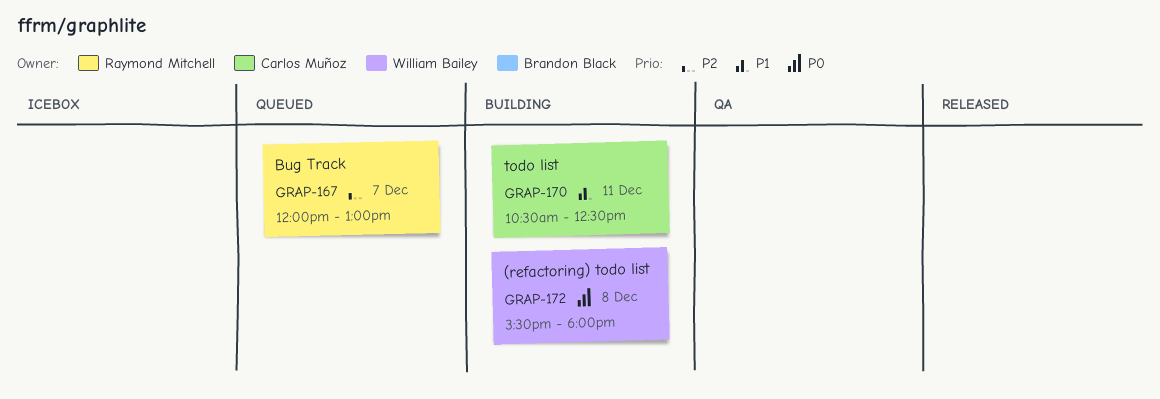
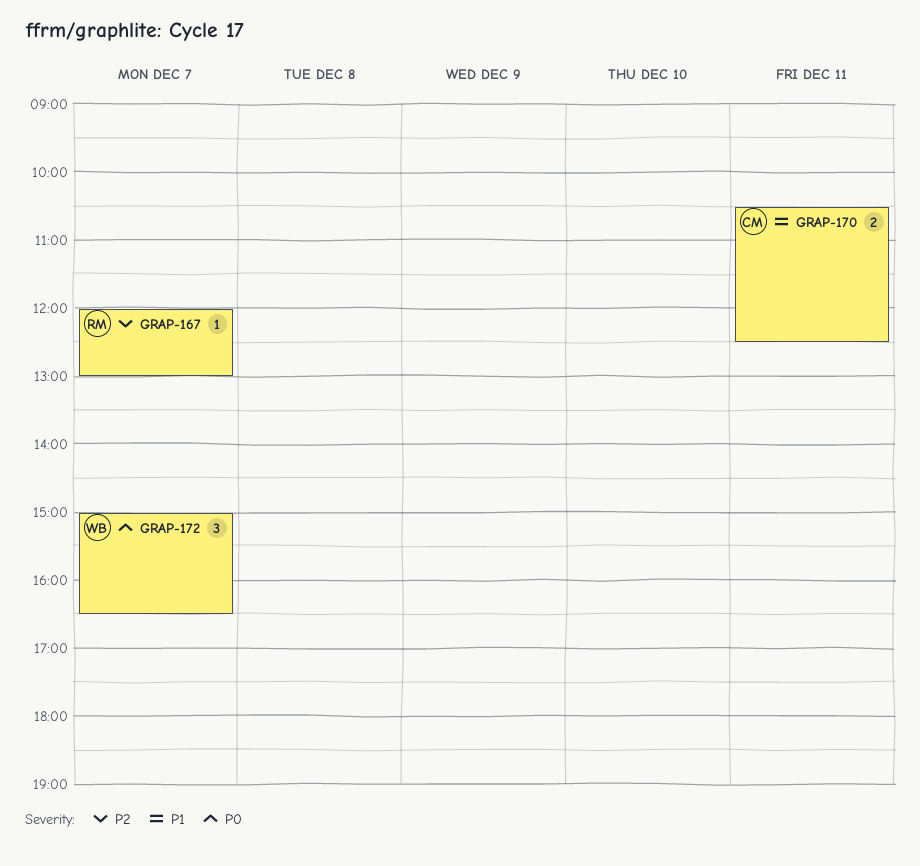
GRAP-172, day: Dec 8 -> Dec 7
GRAP-172, begins: 15:30 -> 15:00
GRAP-172, ends: 18:00 -> 16:30

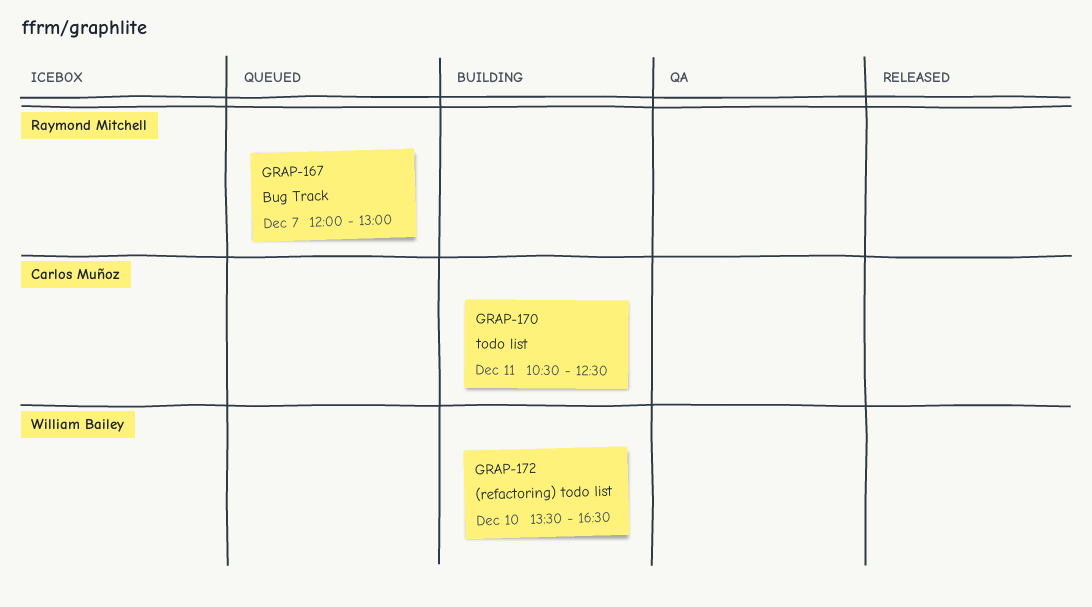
GRAP-172, day: Dec 7 -> Dec 10
GRAP-172, begins: 15:00 -> 13:30

